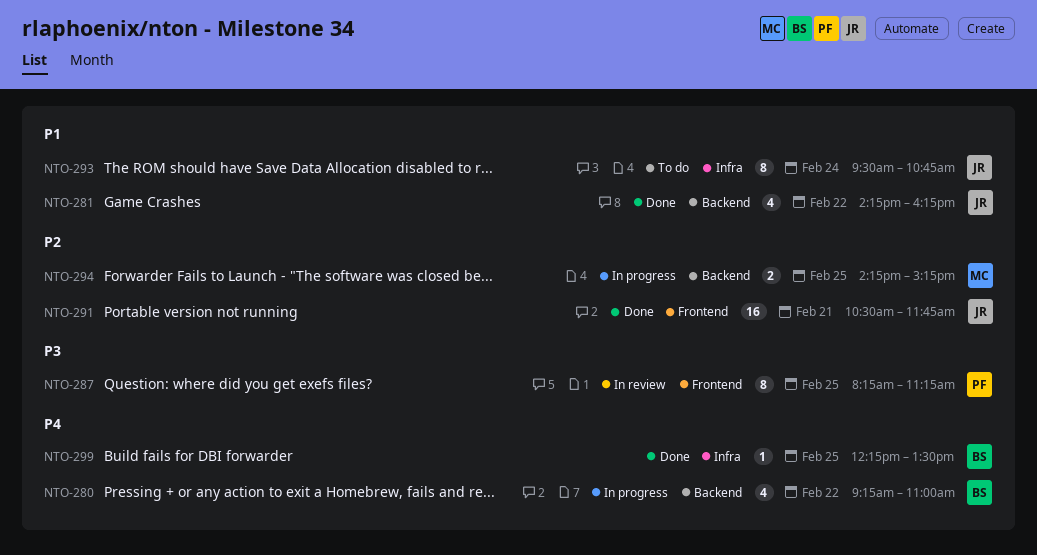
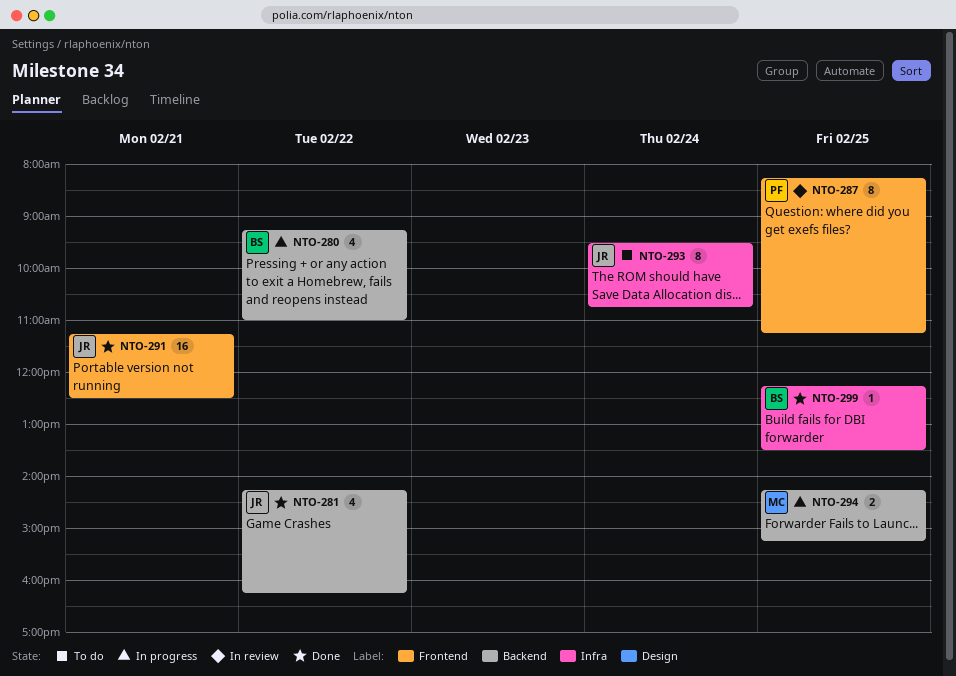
NTO-291, begins: 10:30 -> 11:15
NTO-291, ends: 11:45 -> 12:30

